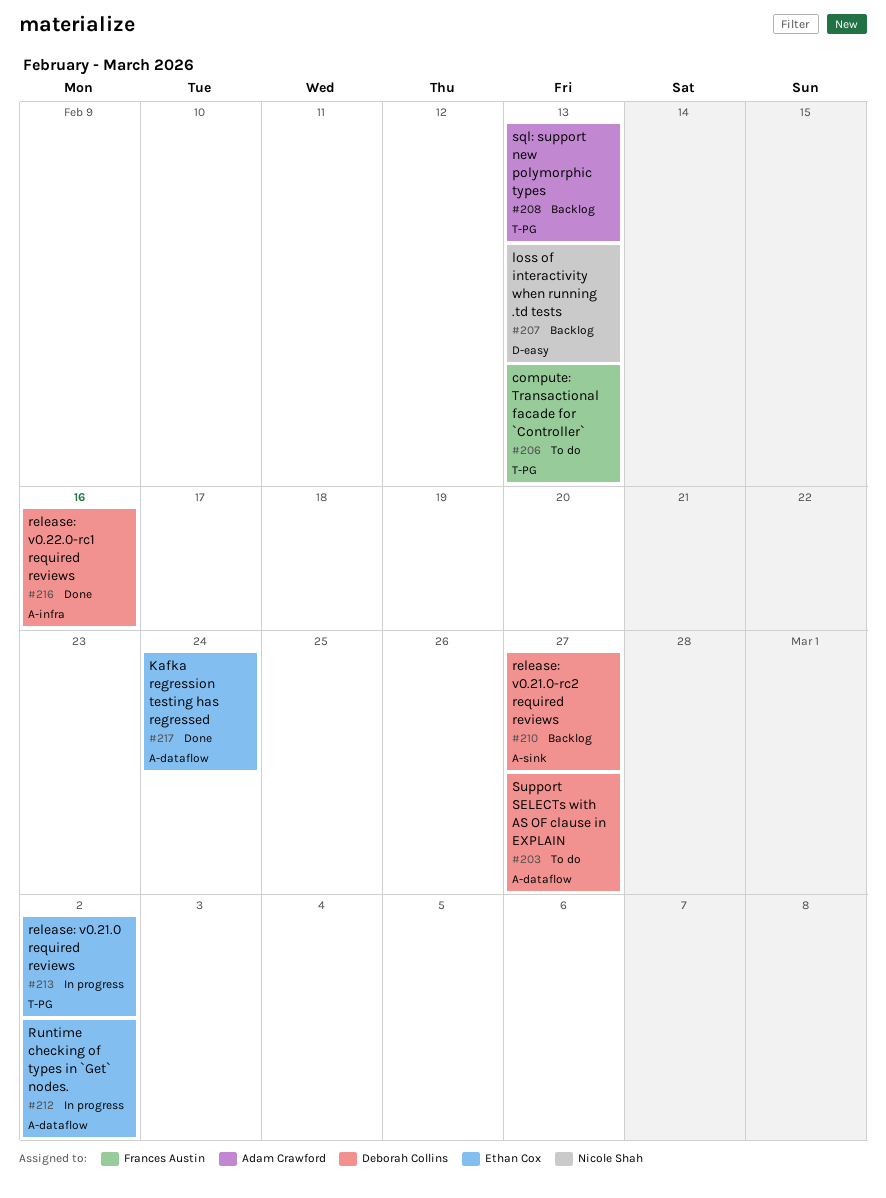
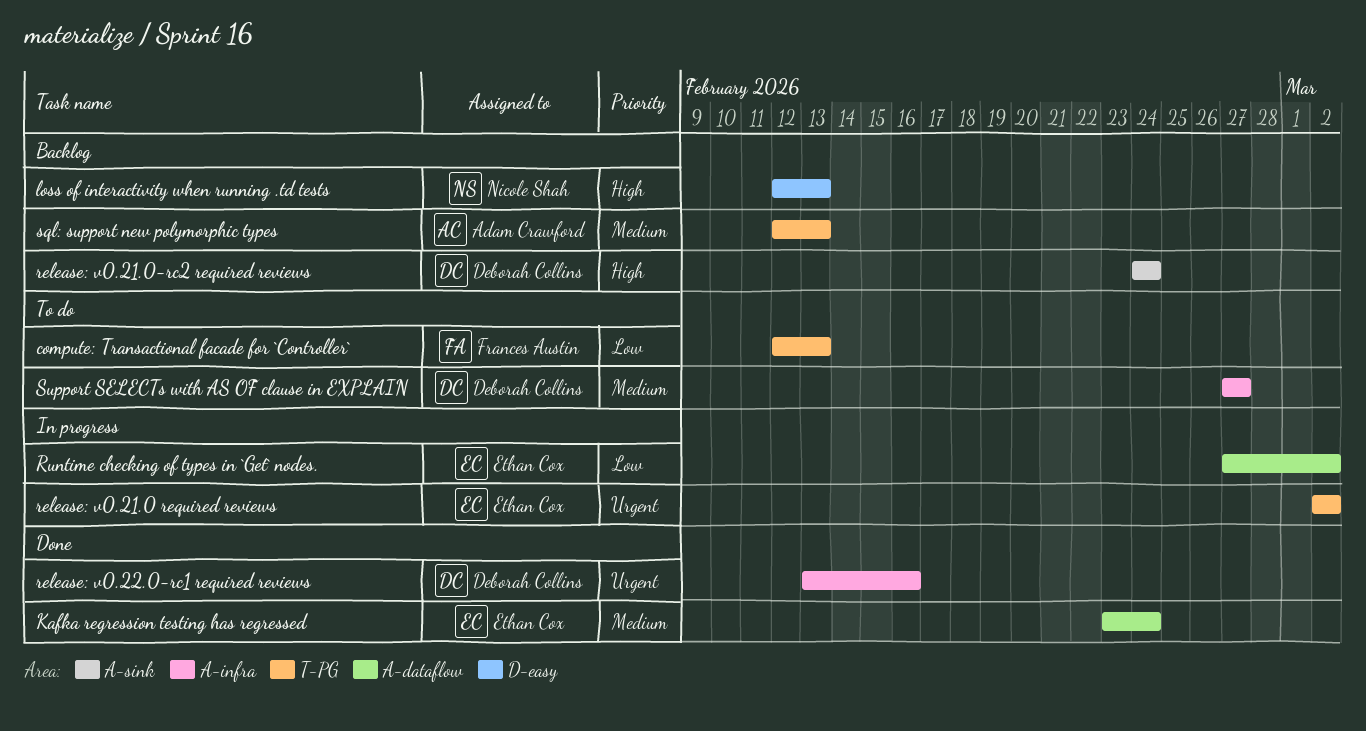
release: v0.21.0-rc2 required reviews, due: Feb 27 -> Feb 24
Support SELECTs with AS OF clause in EXPLAIN, label: A-dataflow -> A-infra

